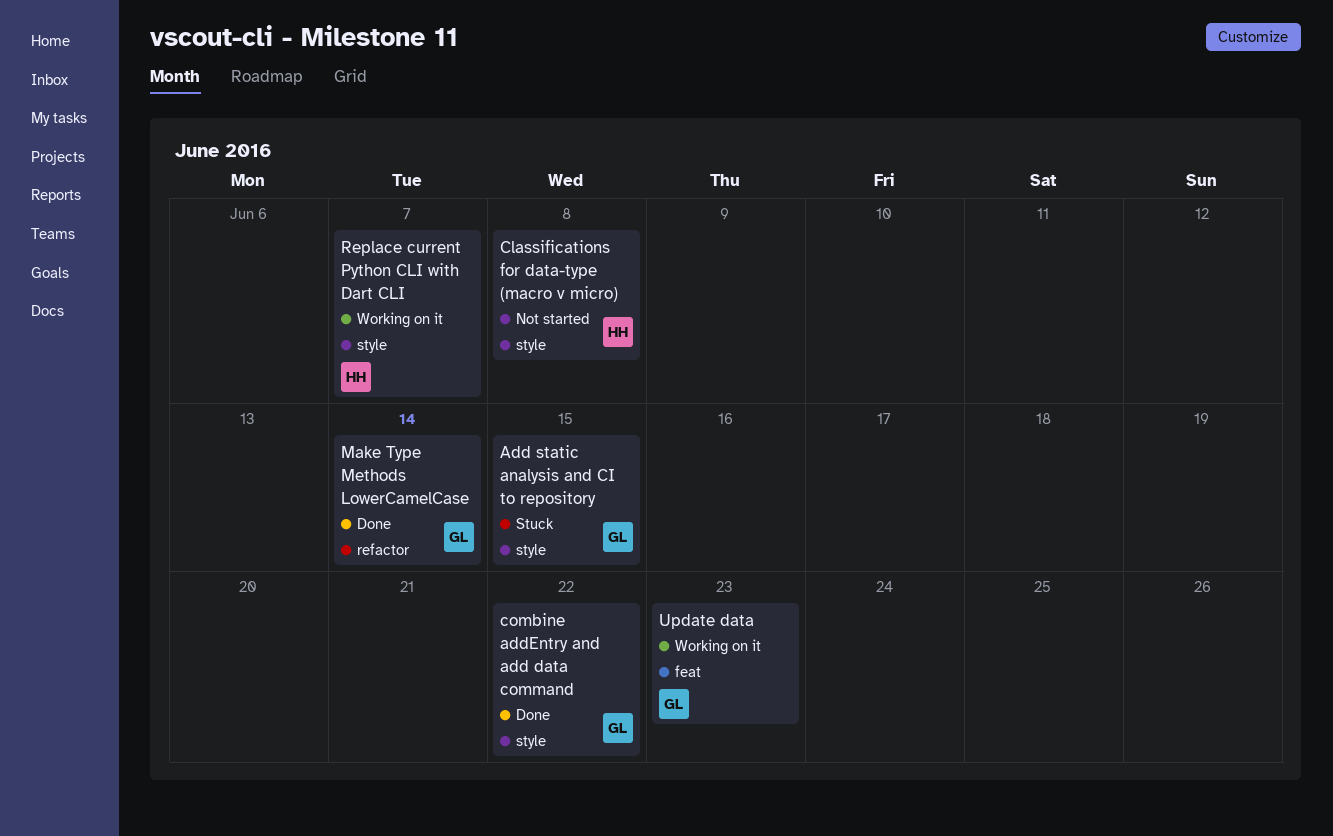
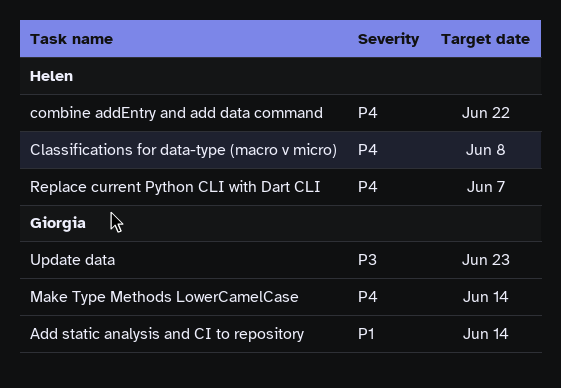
Add static analysis and CI to repository, due: Jun 15 -> Jun 14
combine addEntry and add data command, owner: Giorgia -> Helen

